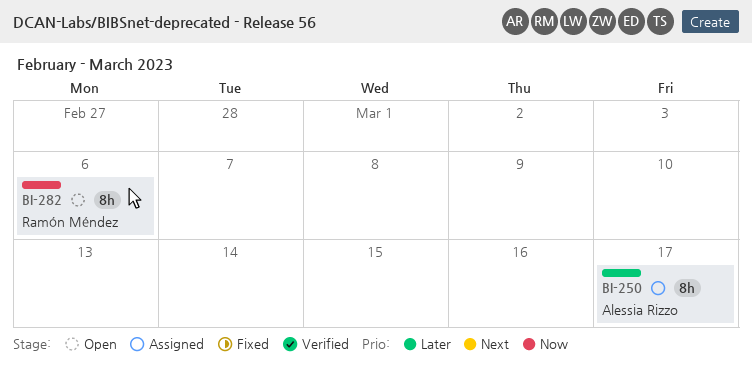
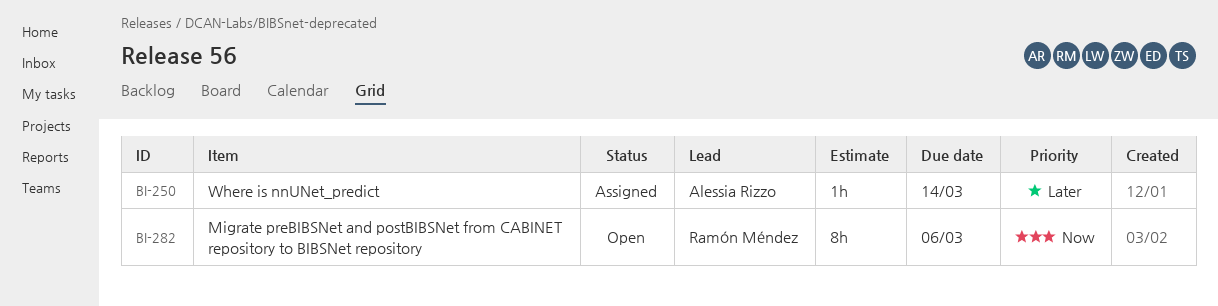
BI-250, estimate: 8h -> 1h
BI-250, due: Mar 17 -> Mar 14

